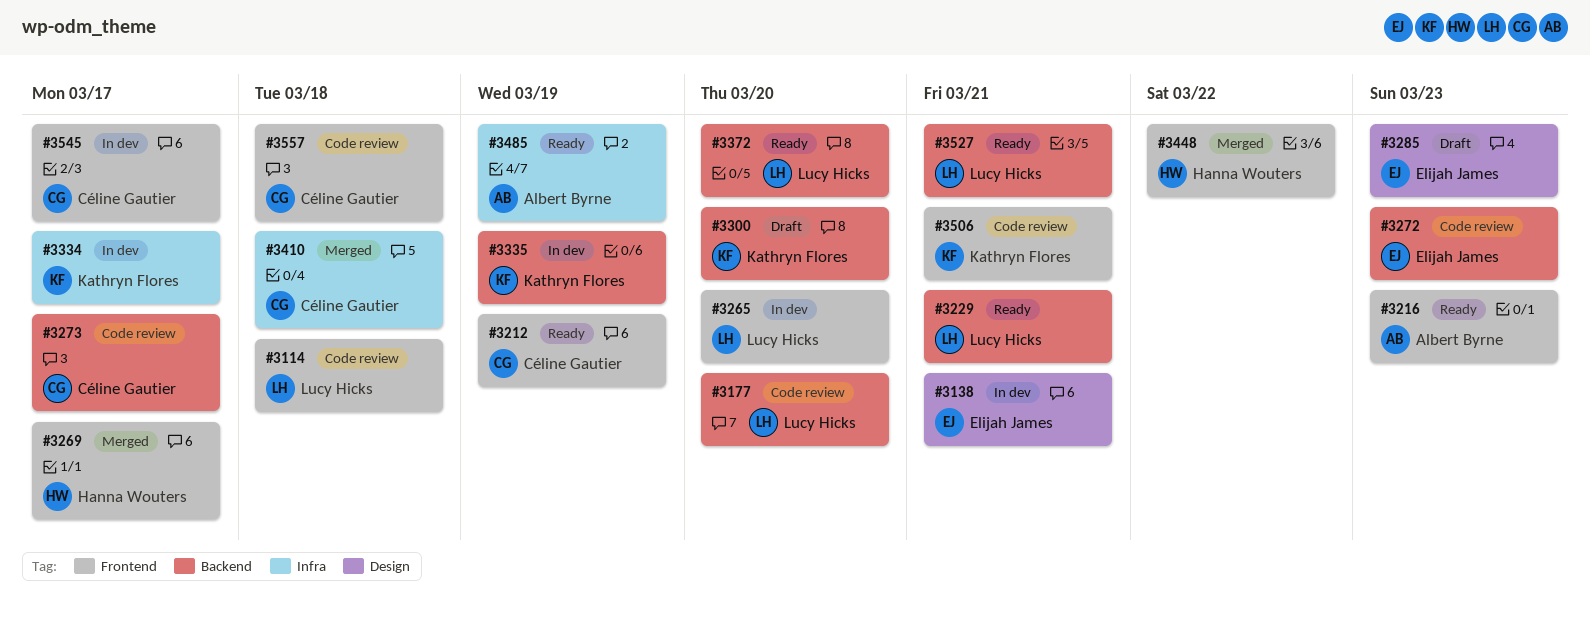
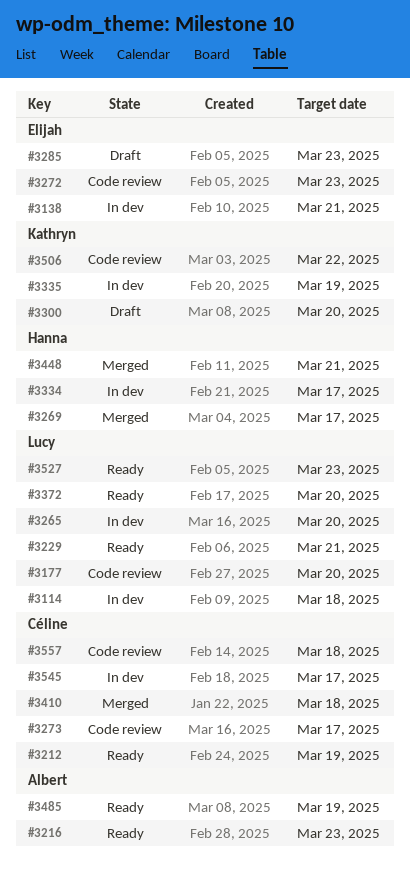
#3114, status: Code review -> In dev
#3334, owner: Kathryn Flores -> Hanna Wouters
#3448, due: Mar 22 -> Mar 21
#3506, due: Mar 21 -> Mar 22
#3527, due: Mar 21 -> Mar 23

